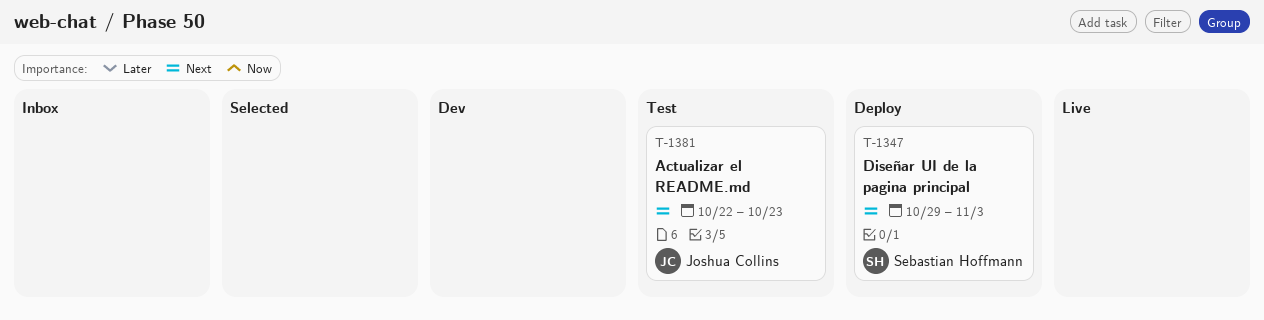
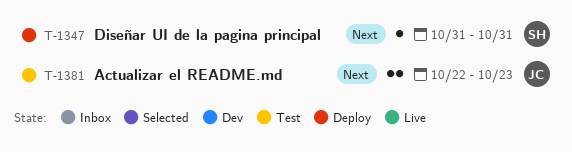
T-1347, start: Oct 29 -> Oct 31
T-1347, due: Nov 3 -> Oct 31

